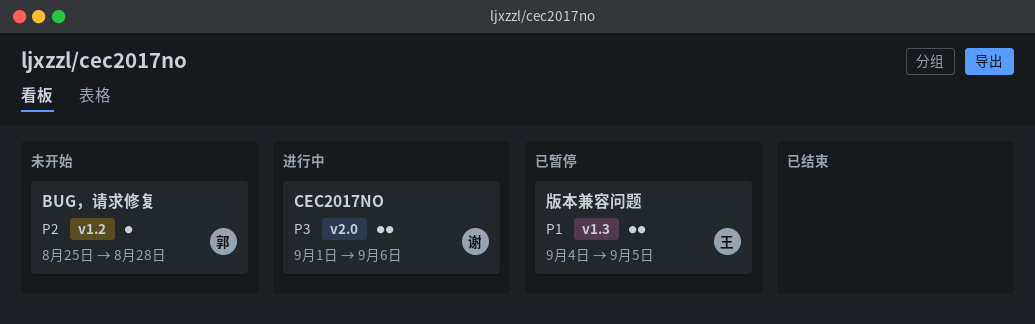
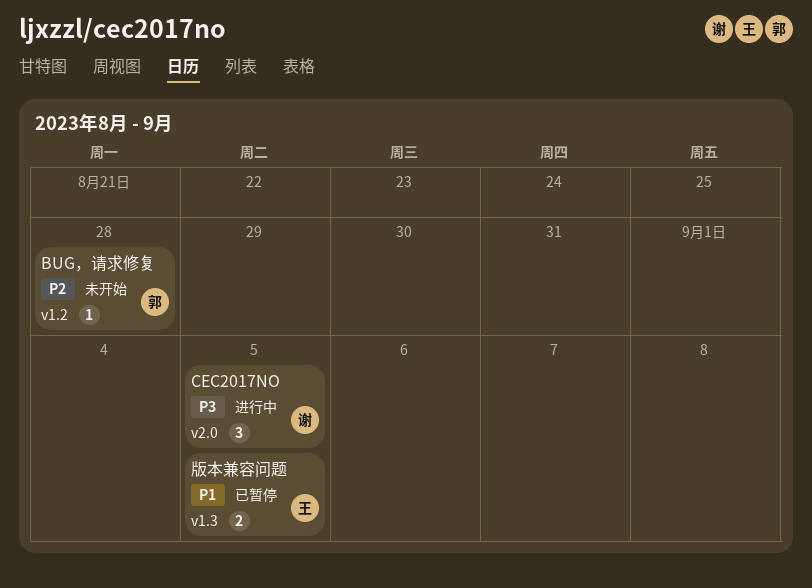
CEC2017NO, estimate: 2 -> 3
CEC2017NO, due: Sep 6 -> Sep 5

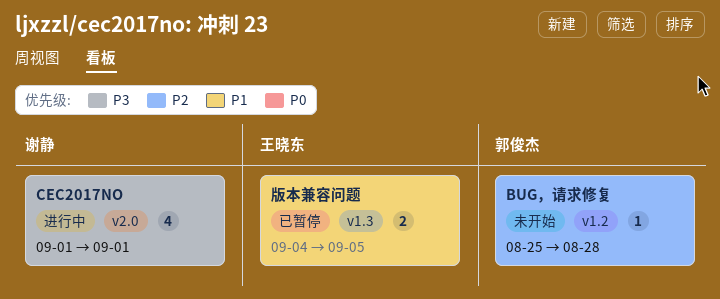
CEC2017NO, estimate: 3 -> 4
CEC2017NO, due: Sep 5 -> Sep 1

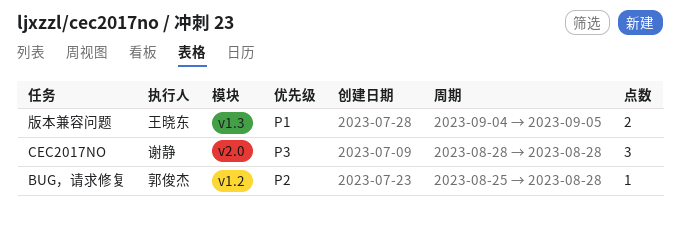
CEC2017NO, estimate: 4 -> 3
CEC2017NO, start: Sep 1 -> Aug 28
CEC2017NO, due: Sep 1 -> Aug 28

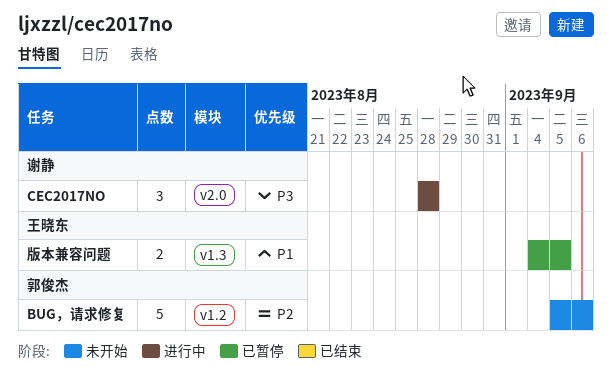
BUG，请求修复, estimate: 1 -> 5
BUG，请求修复, start: Aug 25 -> Sep 5
BUG，请求修复, due: Aug 28 -> Sep 6

